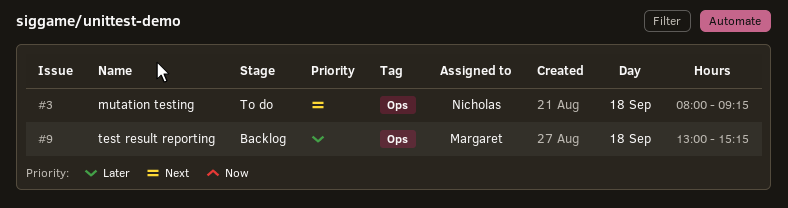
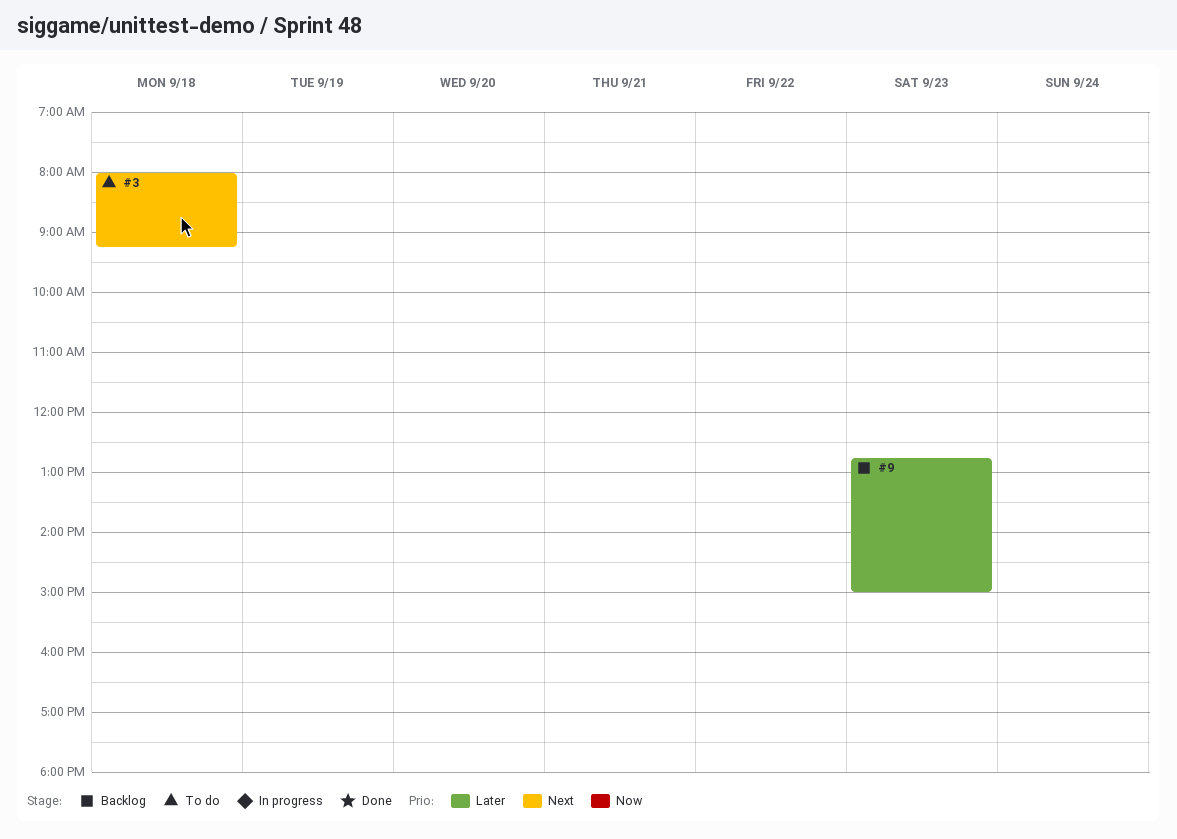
#9, day: Sep 18 -> Sep 23
#9, begins: 13:00 -> 12:45
#9, ends: 15:15 -> 15:00

